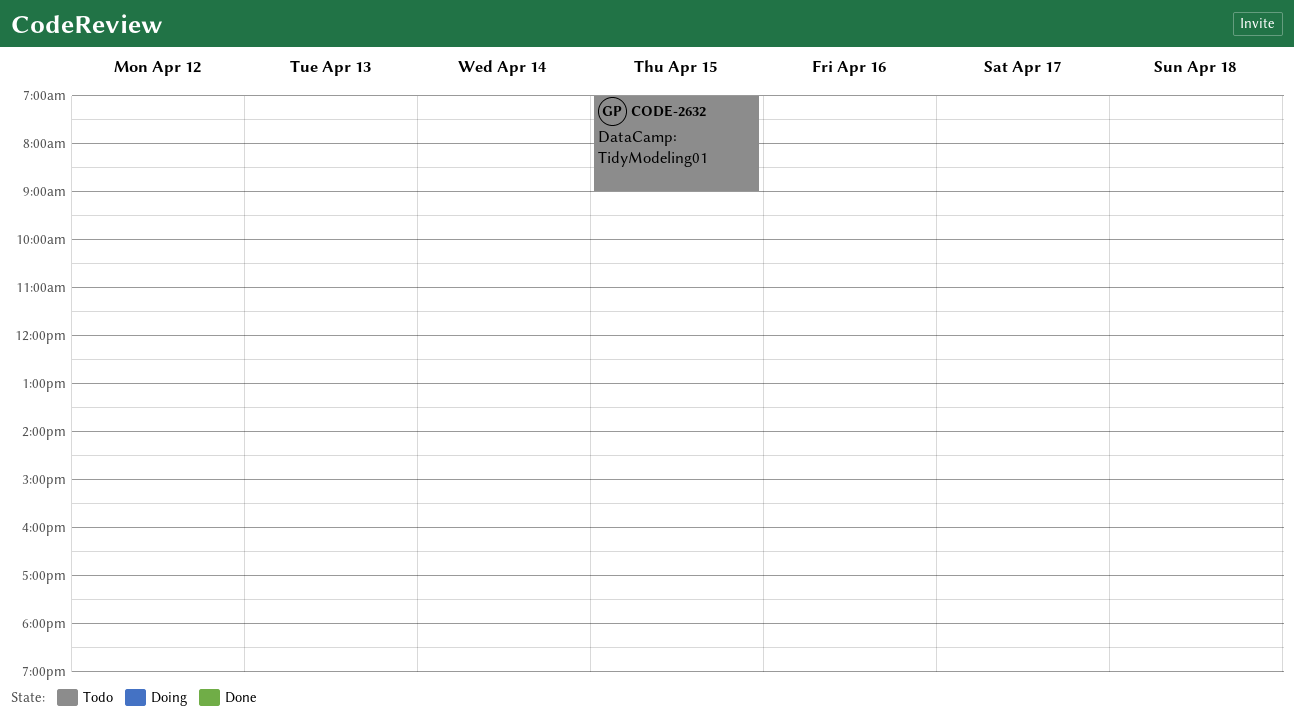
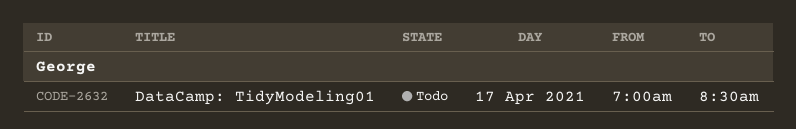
CODE-2632, day: Apr 15 -> Apr 17
CODE-2632, ends: 09:00 -> 08:30

